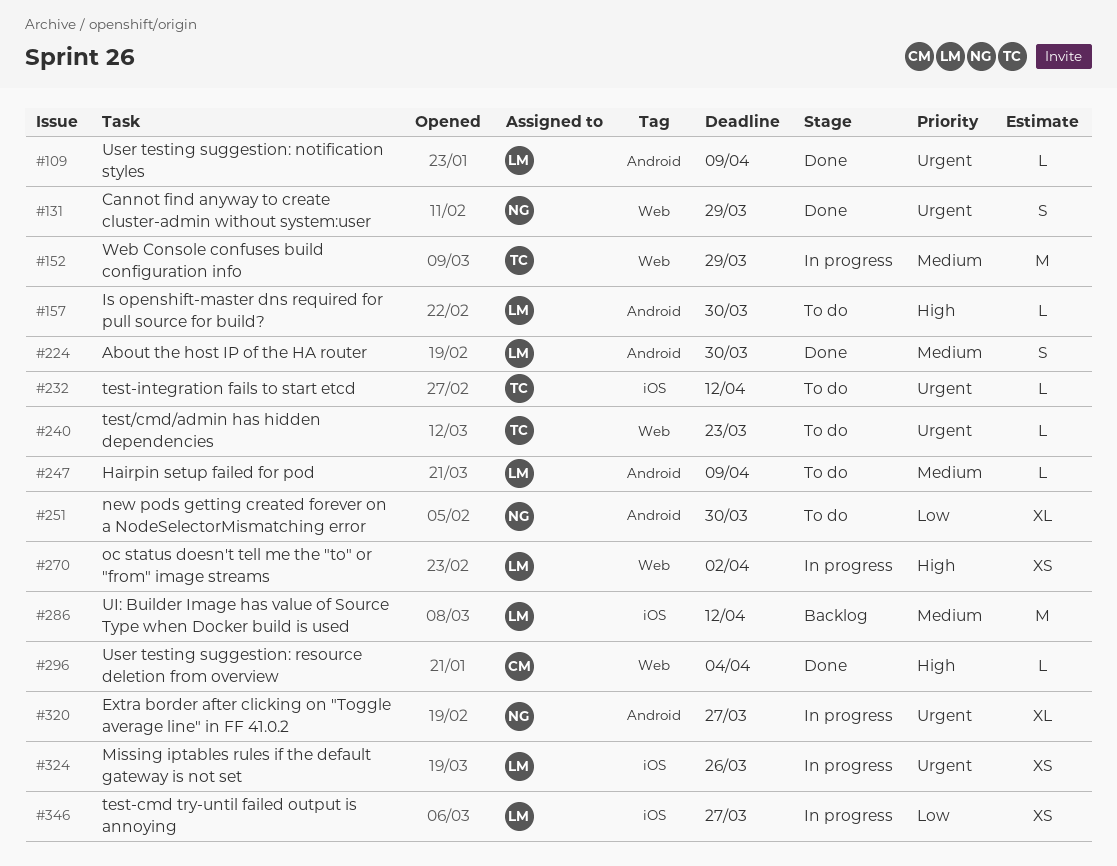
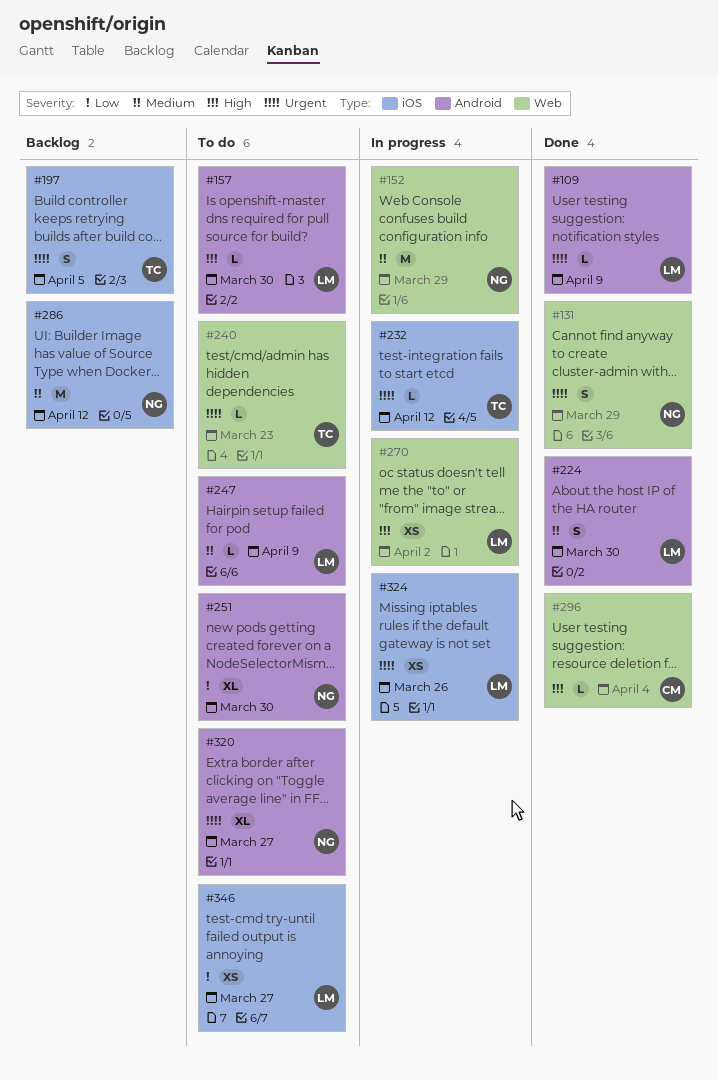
#152, owner: TC -> NG
#197: none -> present
#232, status: To do -> In progress
#286, owner: LM -> NG
#320, status: In progress -> To do
#346, status: In progress -> To do

